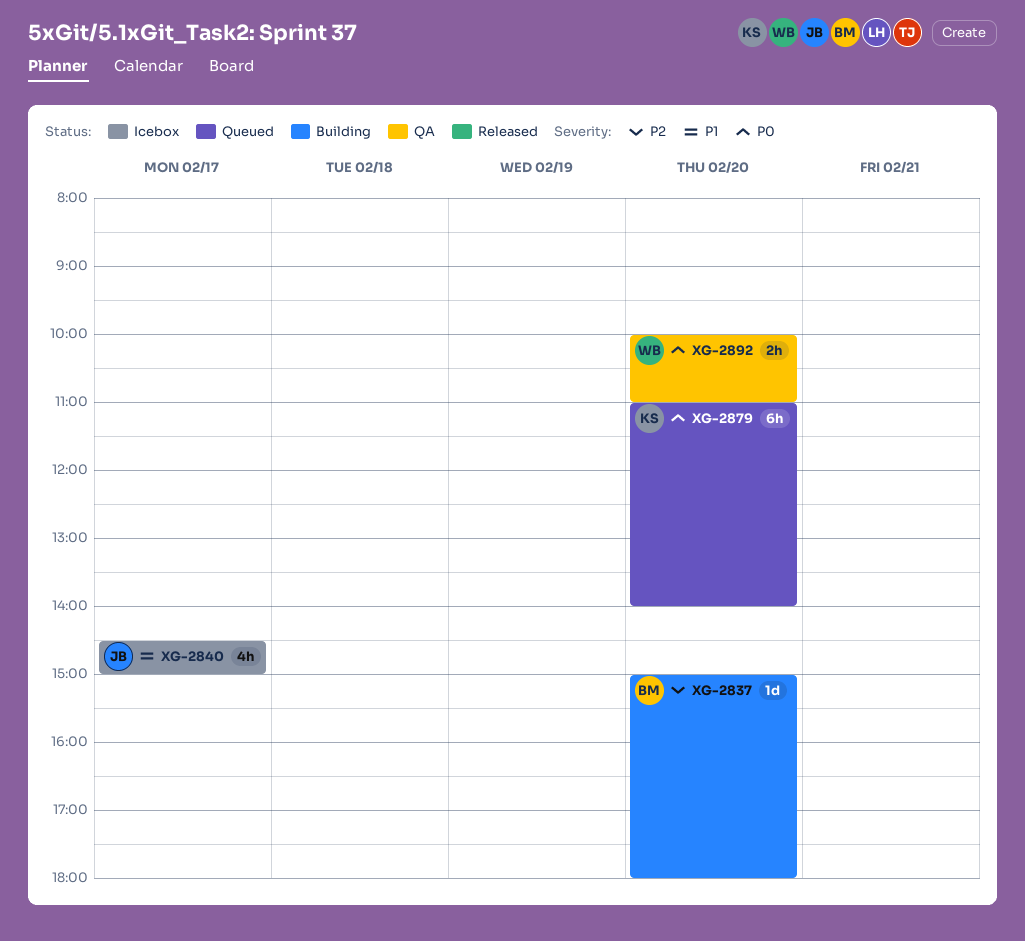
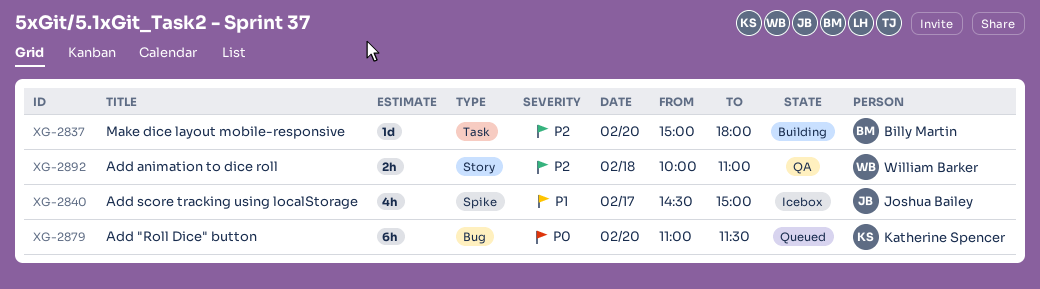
XG-2879, ends: 14:00 -> 11:30
XG-2892, priority: P0 -> P2
XG-2892, day: Feb 20 -> Feb 18

